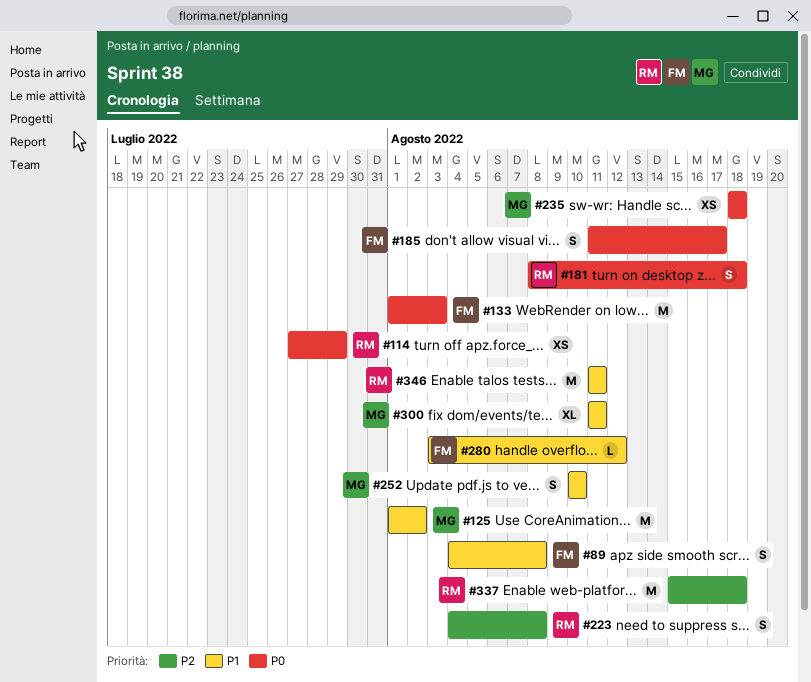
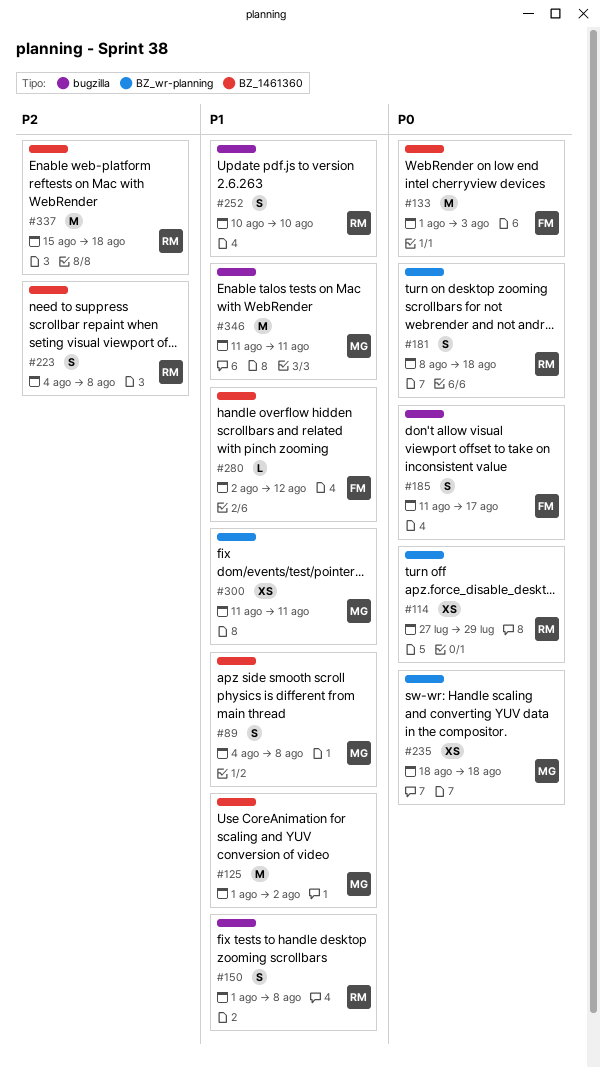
#89, owner: FM -> MG
#150: none -> present
#252, owner: MG -> RM
#280, start: Aug 3 -> Aug 2
#300, estimate: XL -> XS
#346, owner: RM -> MG

